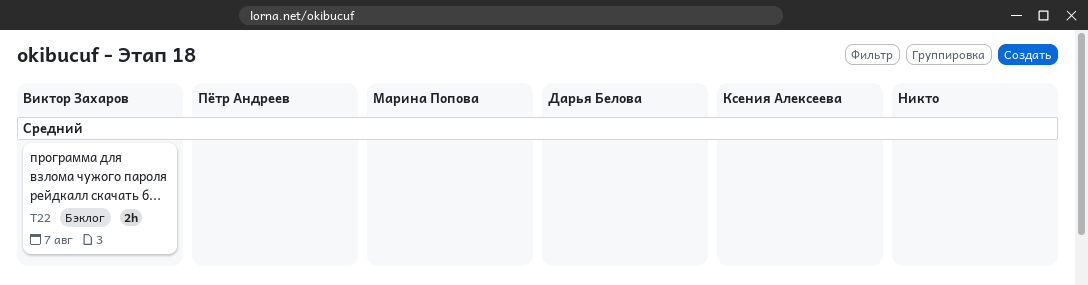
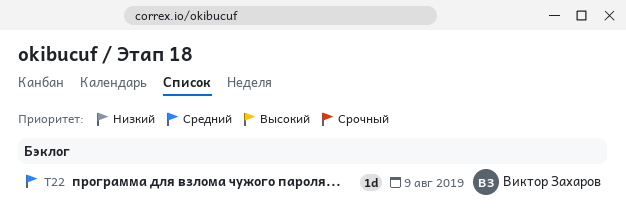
T22, estimate: 2h -> 1d
T22, due: Aug 7 -> Aug 9

